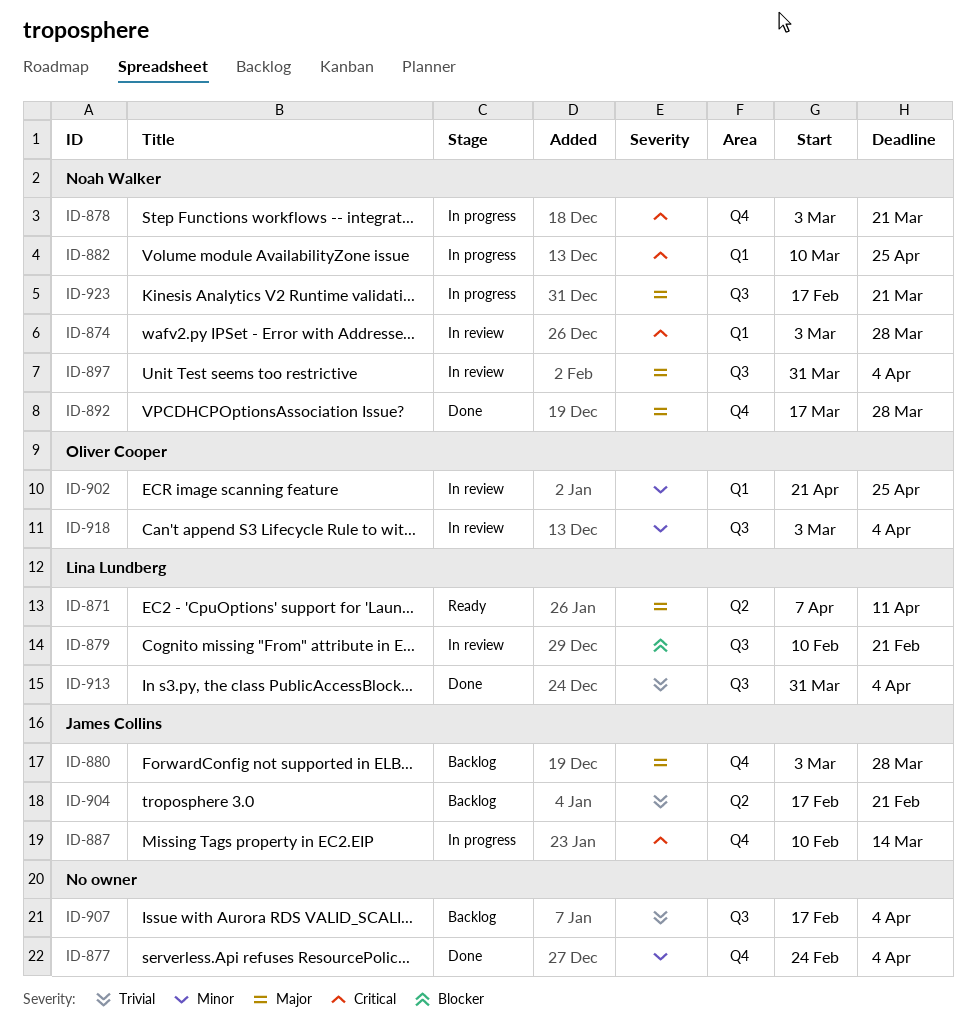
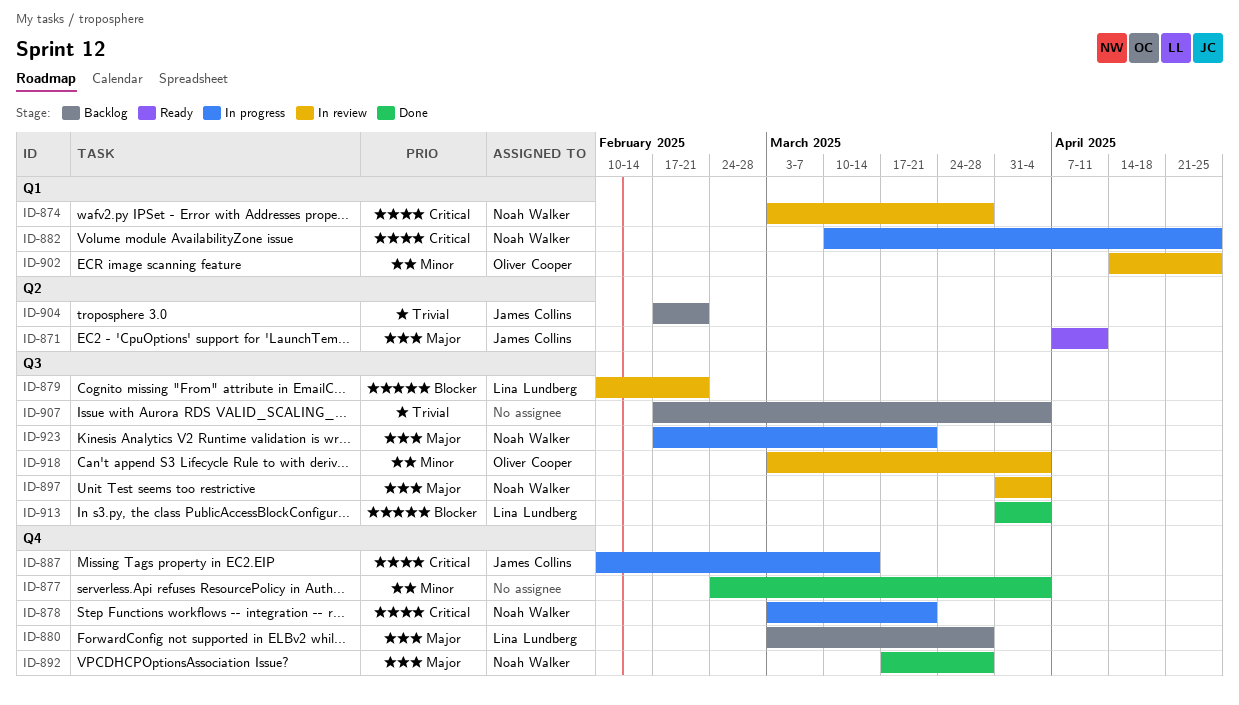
ID-871, owner: Lina Lundberg -> James Collins
ID-880, owner: James Collins -> Lina Lundberg
ID-902, start: Apr 21 -> Apr 14
ID-913, priority: Trivial -> Blocker

